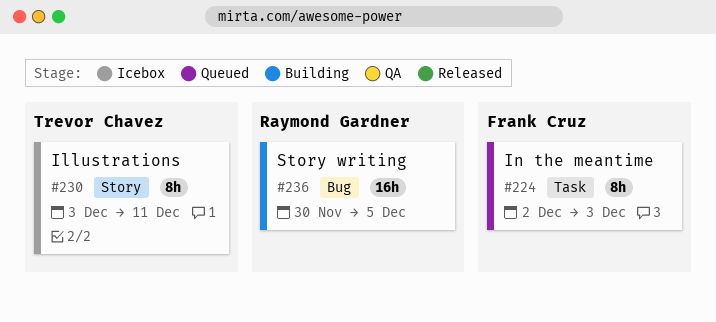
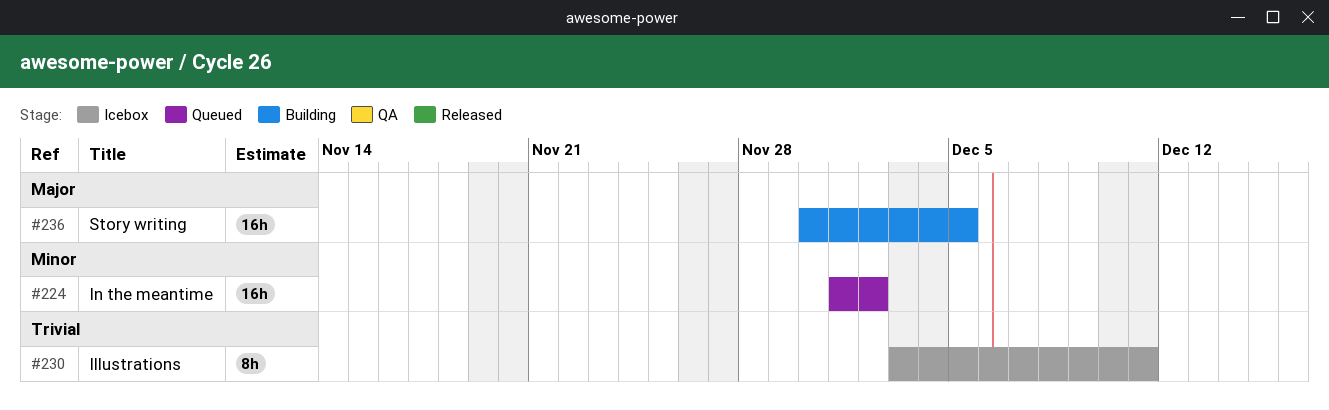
#224, estimate: 8h -> 16h
#224, start: Dec 2 -> Dec 1
#224, due: Dec 3 -> Dec 2

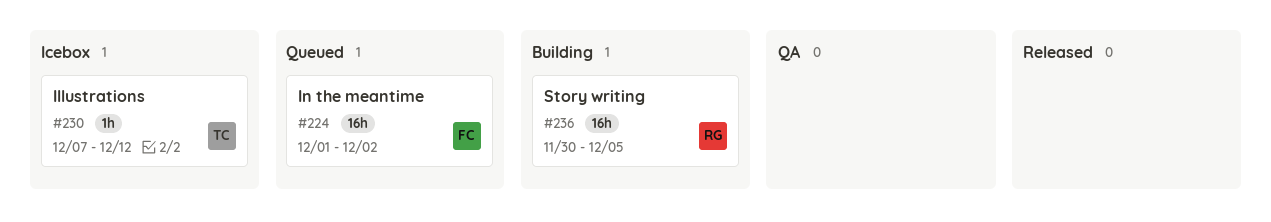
#230, estimate: 8h -> 1h
#230, start: Dec 3 -> Dec 7
#230, due: Dec 11 -> Dec 12

